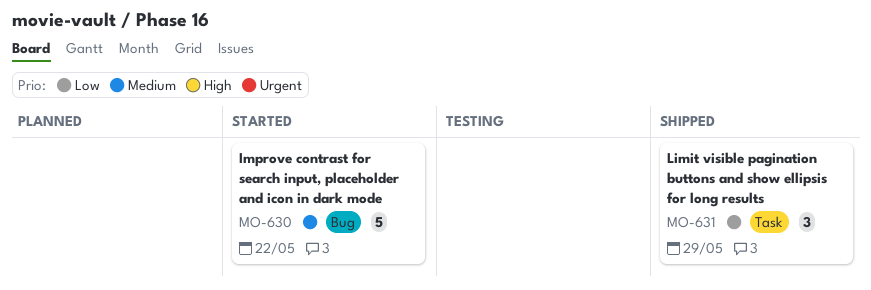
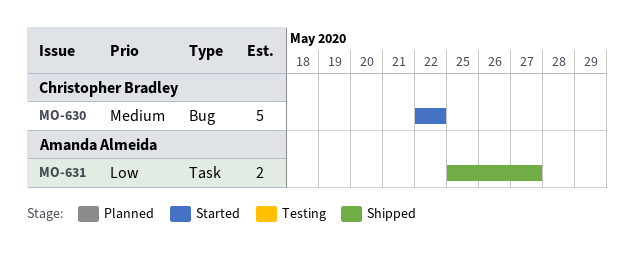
MO-631, estimate: 3 -> 2
MO-631, due: May 29 -> May 27

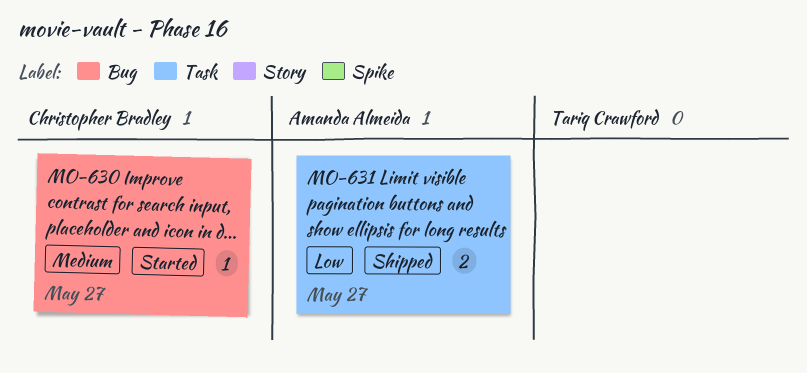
MO-630, estimate: 5 -> 1
MO-630, due: May 22 -> May 27

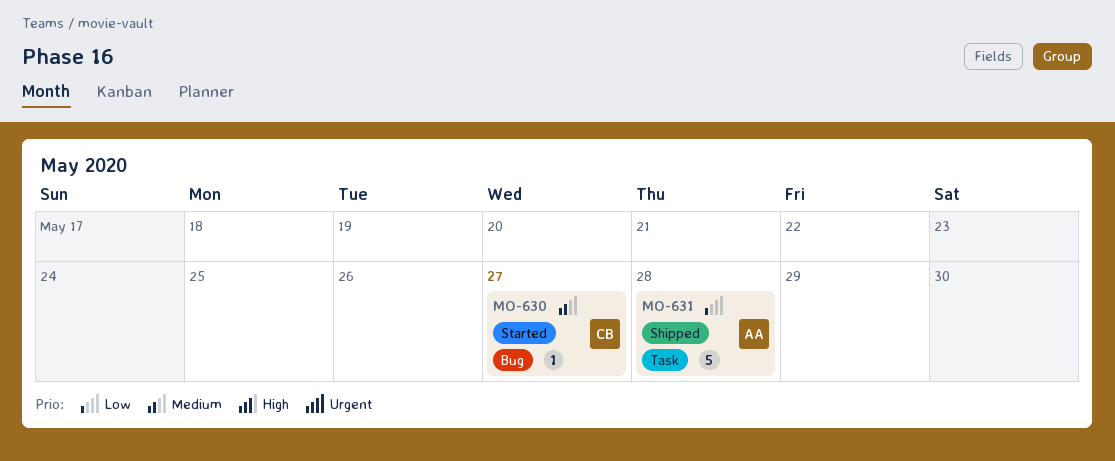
MO-631, estimate: 2 -> 5
MO-631, due: May 27 -> May 28

